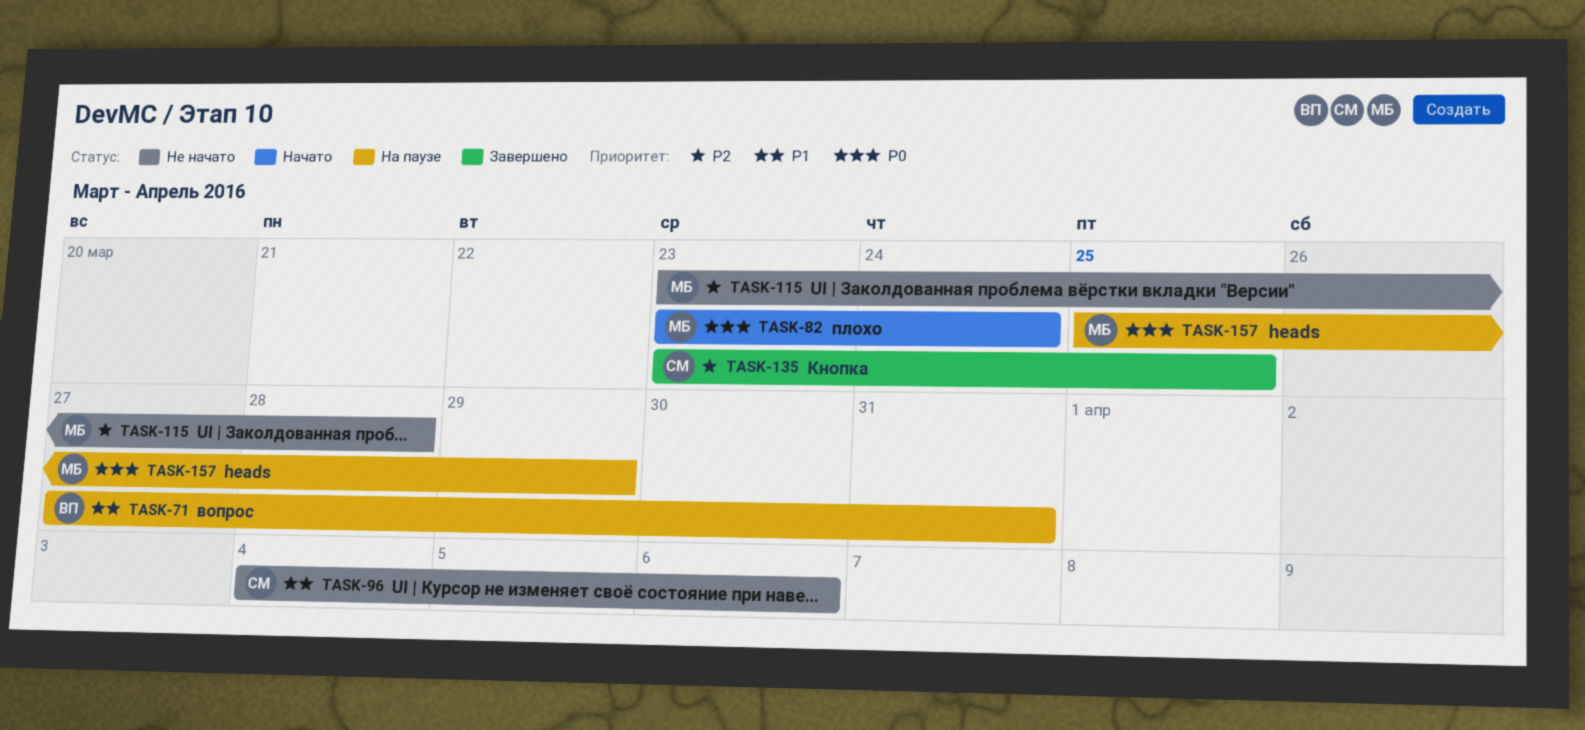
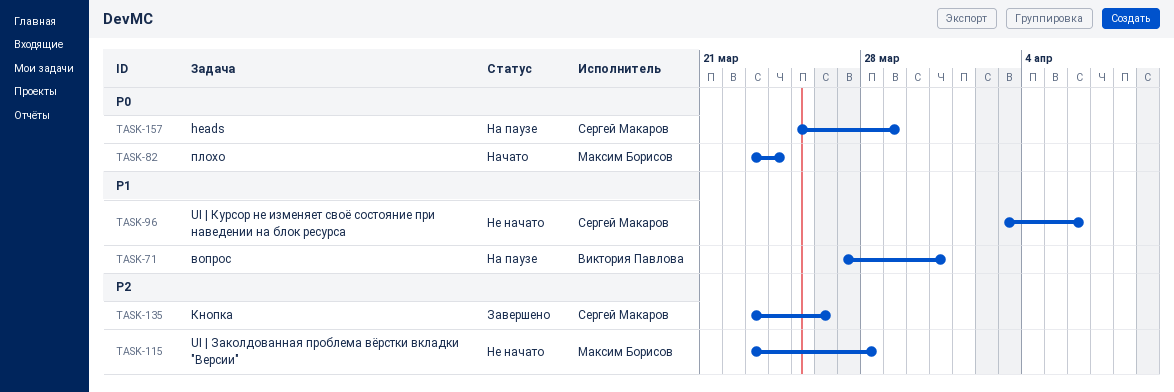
TASK-96, start: Apr 4 -> Apr 3
TASK-135, due: Mar 25 -> Mar 26
TASK-157, owner: Максим Борисов -> Сергей Макаров

